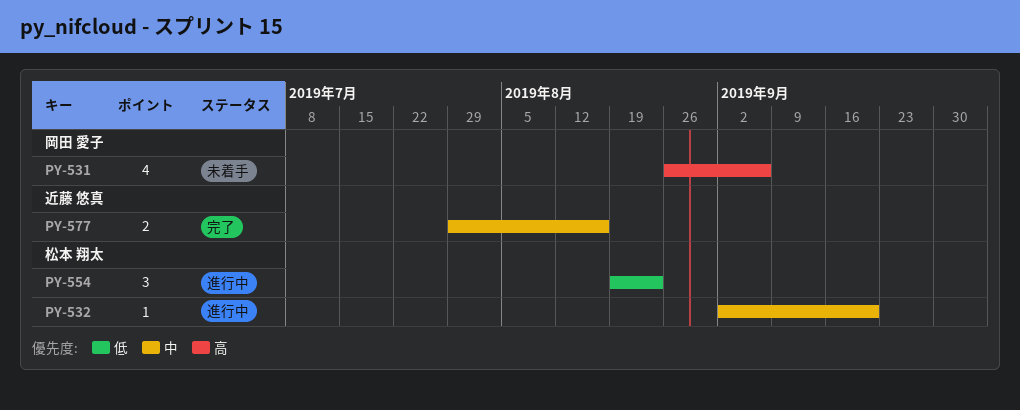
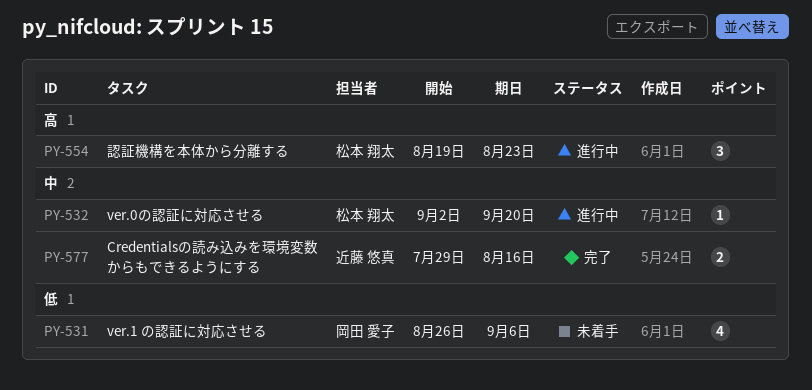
PY-531, priority: 高 -> 低
PY-554, priority: 低 -> 高

